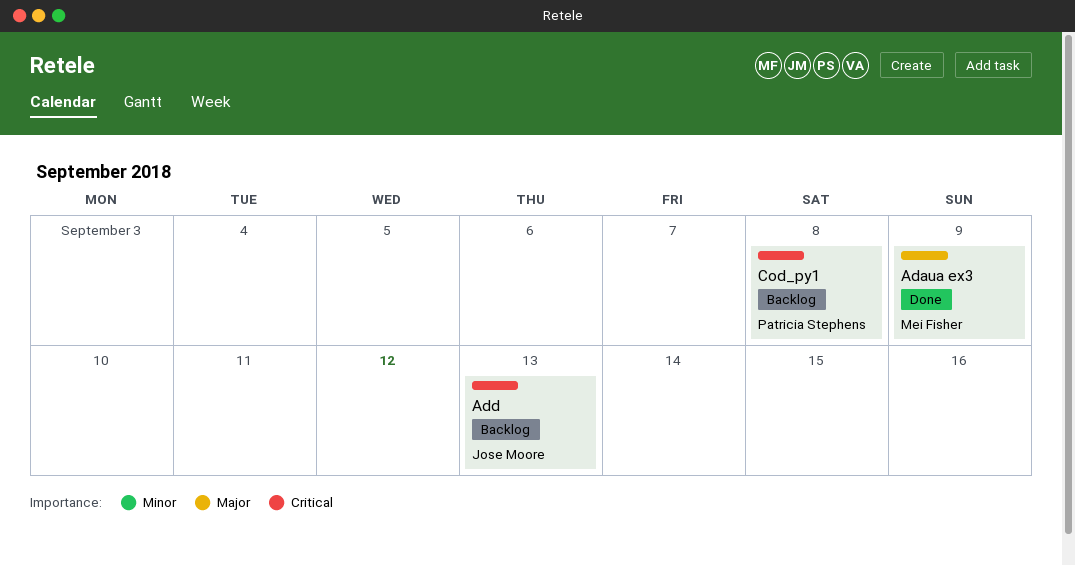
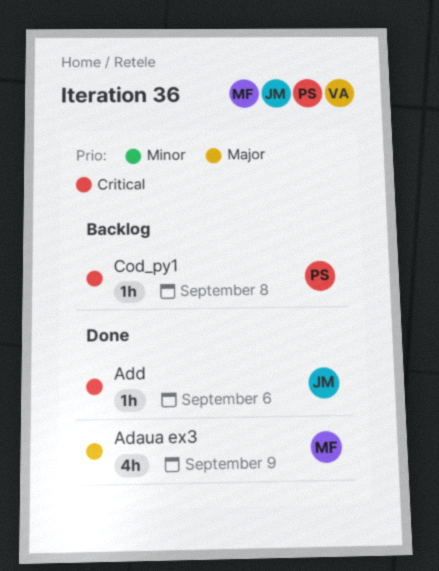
Add, status: Backlog -> Done
Add, due: Sep 13 -> Sep 6

